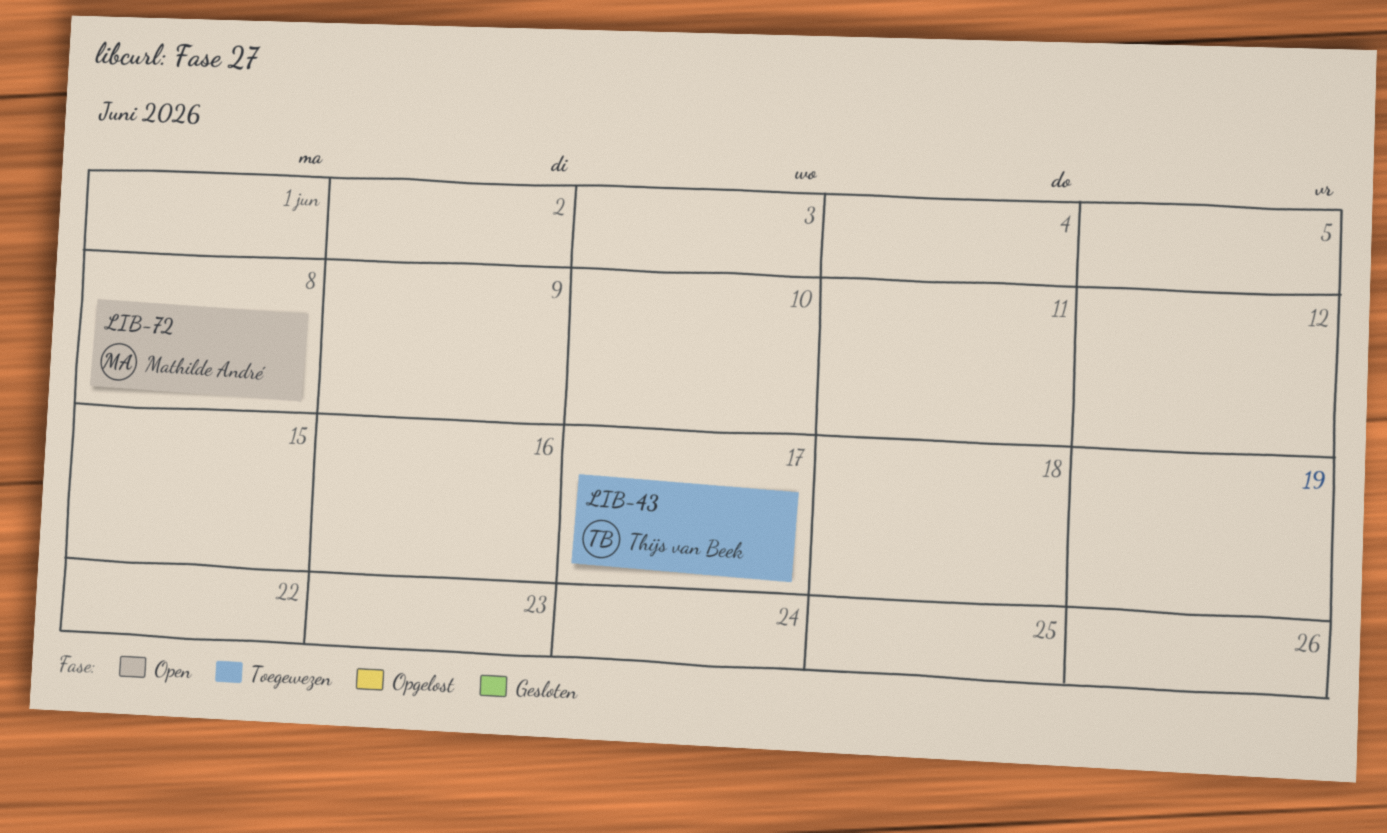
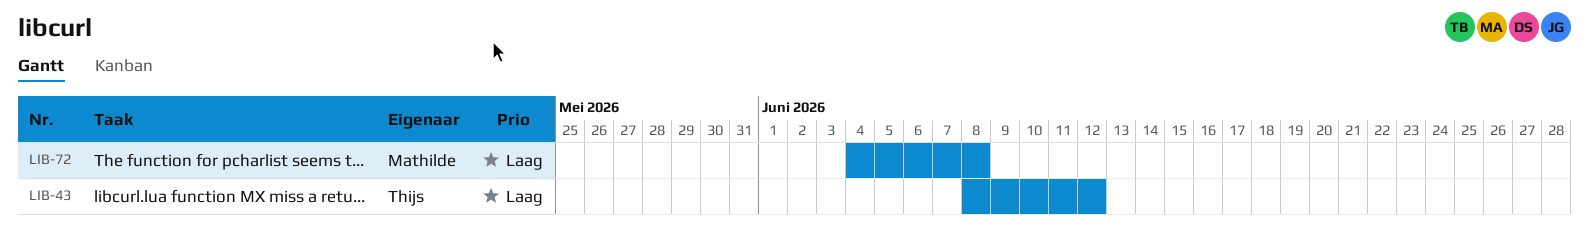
LIB-43, due: Jun 17 -> Jun 12

